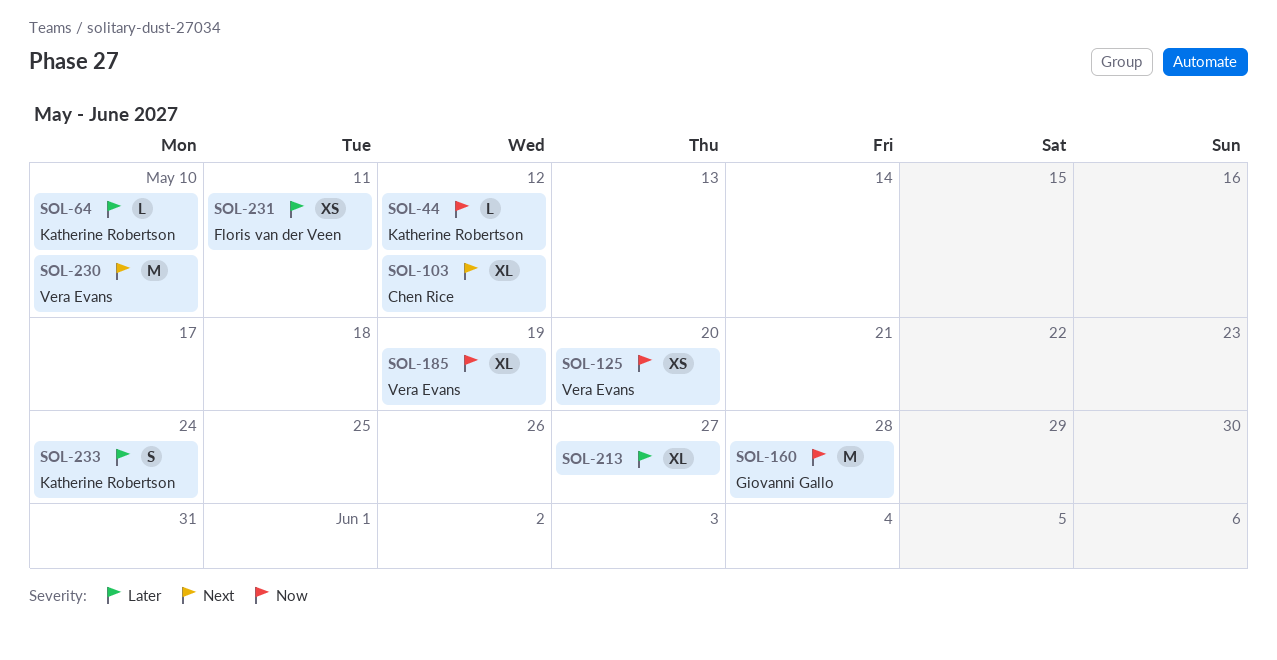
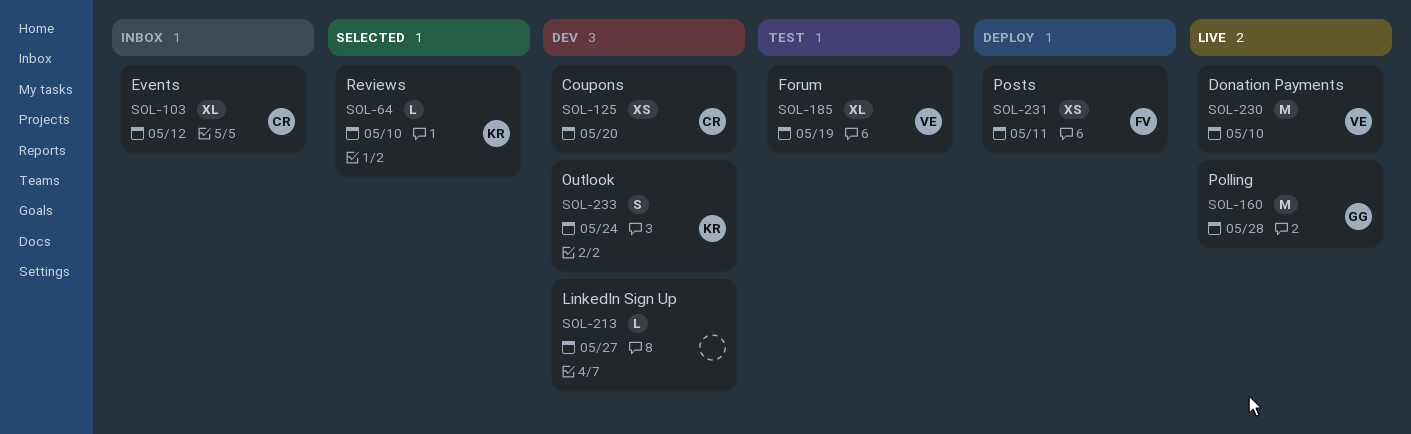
SOL-44: present -> none
SOL-125, owner: Vera Evans -> Chen Rice
SOL-213, estimate: XL -> L

